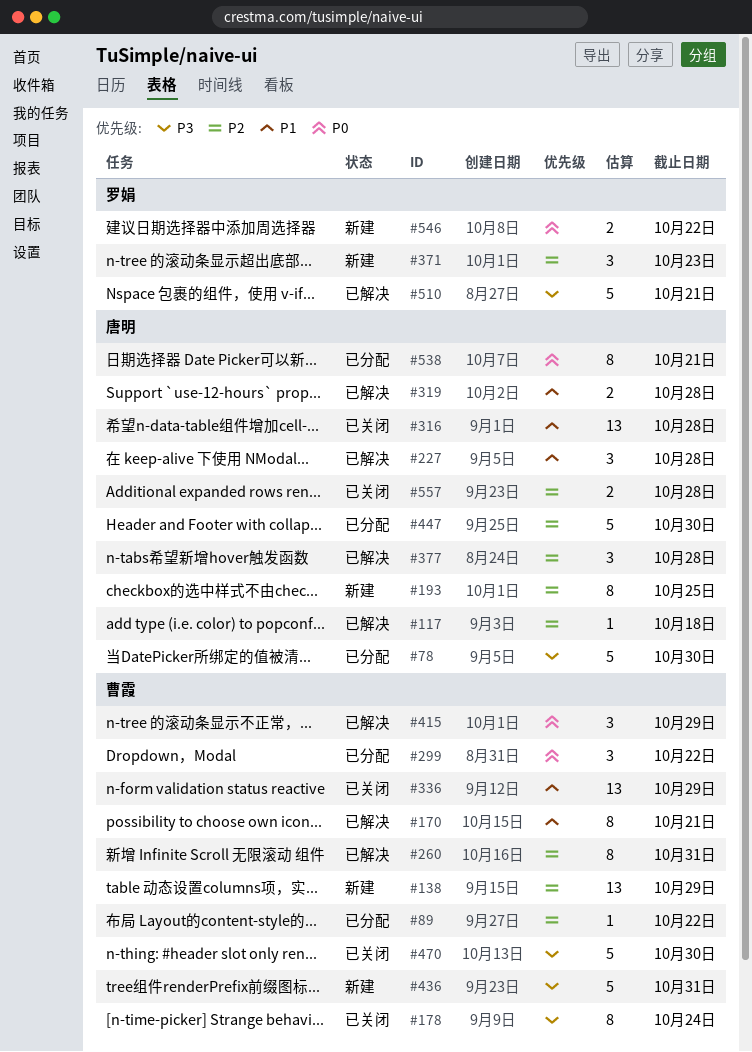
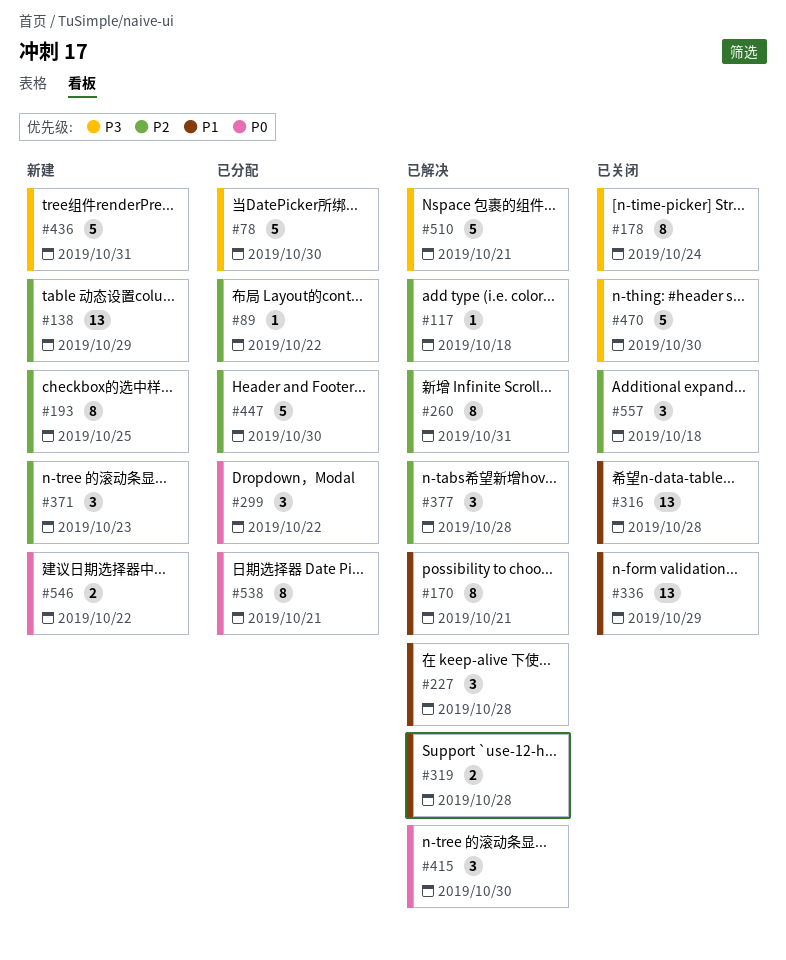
#415, due: Oct 29 -> Oct 30
#557, estimate: 2 -> 3
#557, due: Oct 28 -> Oct 18

